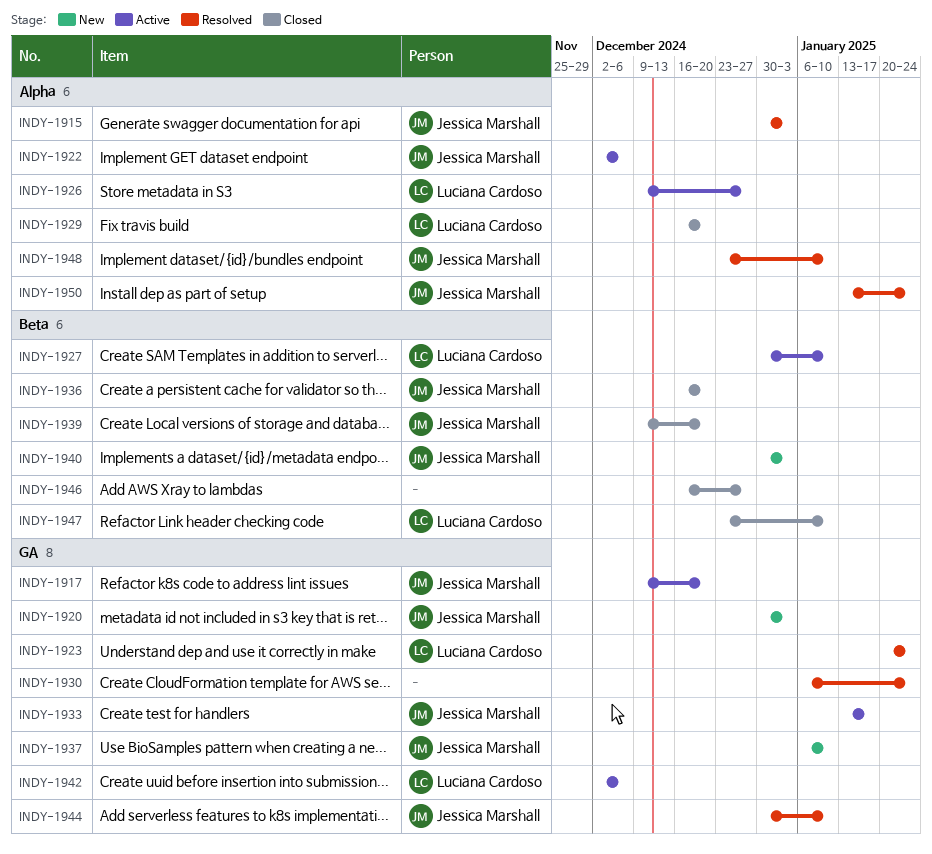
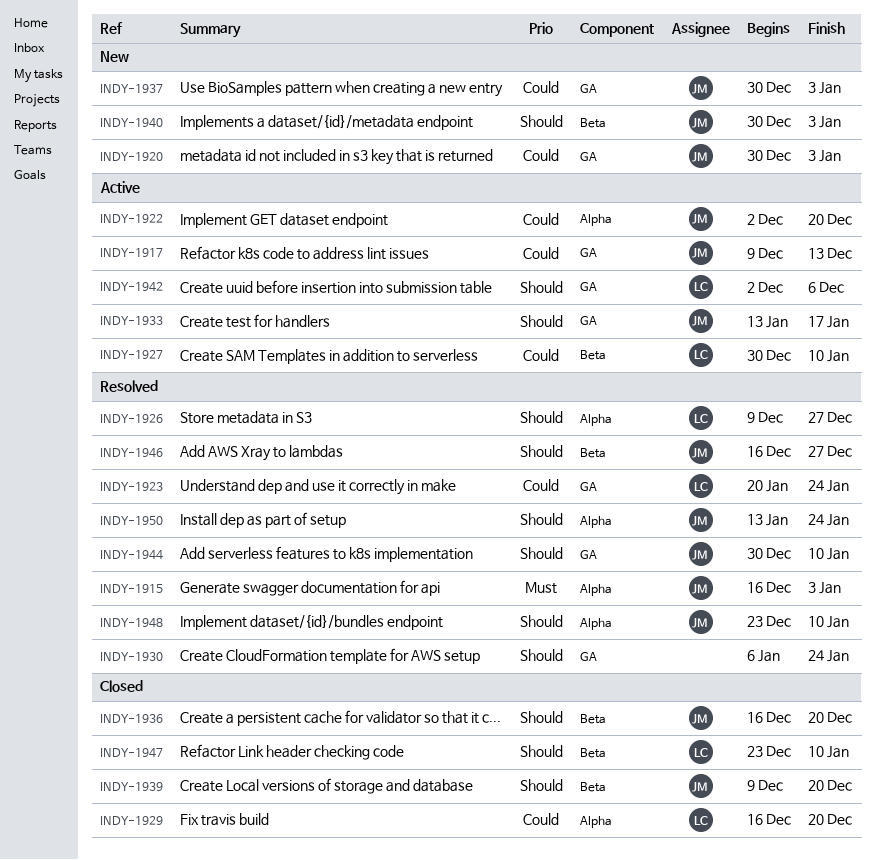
INDY-1915, start: Dec 30 -> Dec 16
INDY-1917, due: Dec 20 -> Dec 13
INDY-1922, due: Dec 6 -> Dec 20
INDY-1926, status: Active -> Resolved
INDY-1937, start: Jan 6 -> Dec 30
INDY-1937, due: Jan 10 -> Jan 3
INDY-1946, status: Closed -> Resolved
INDY-1946, owner: none -> Jessica Marshall

